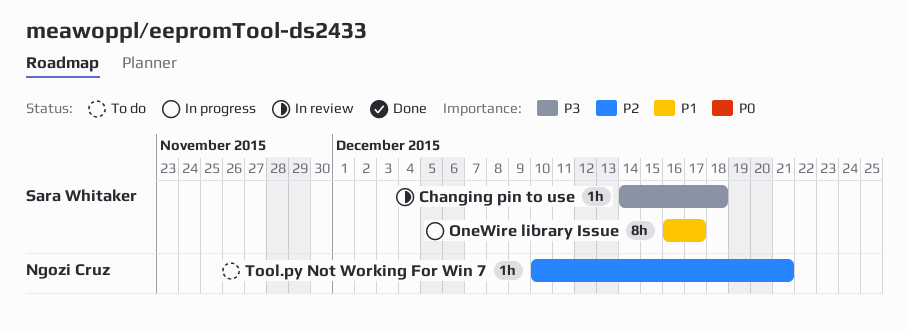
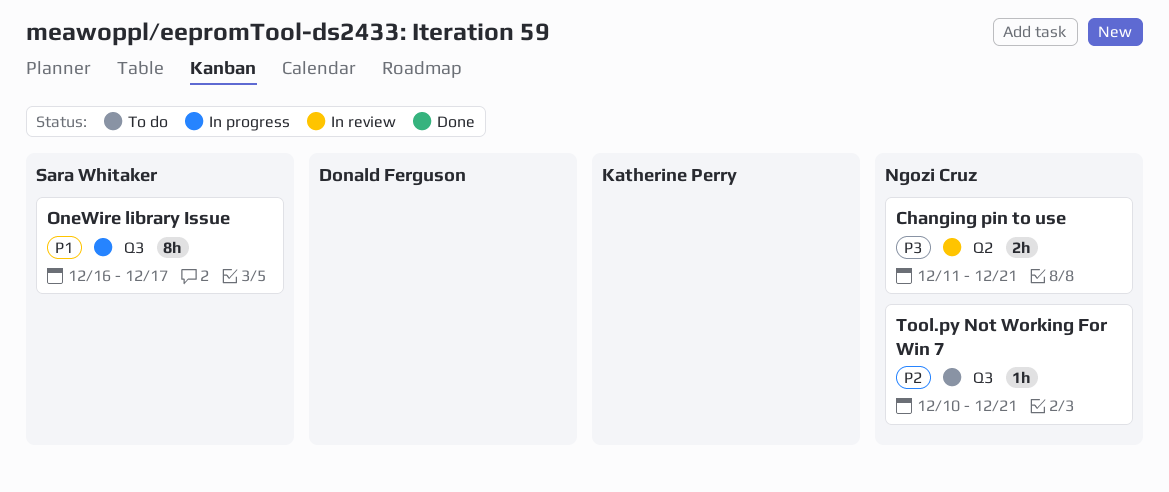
Changing pin to use, owner: Sara Whitaker -> Ngozi Cruz
Changing pin to use, estimate: 1h -> 2h
Changing pin to use, start: Dec 14 -> Dec 11
Changing pin to use, due: Dec 18 -> Dec 21

